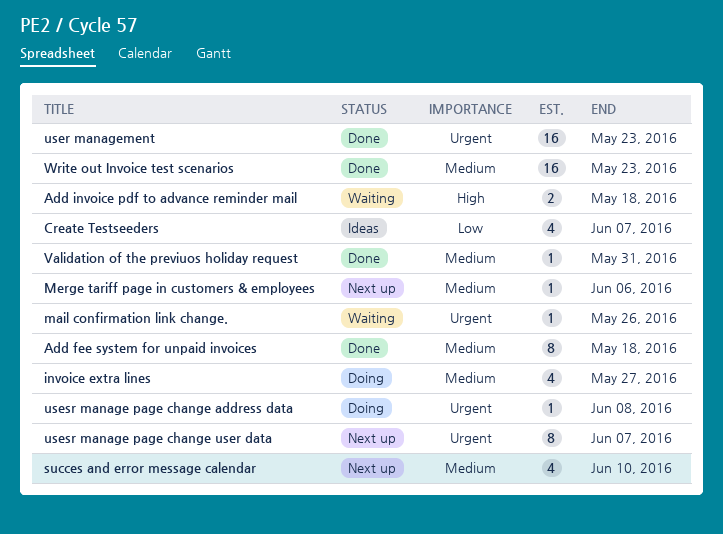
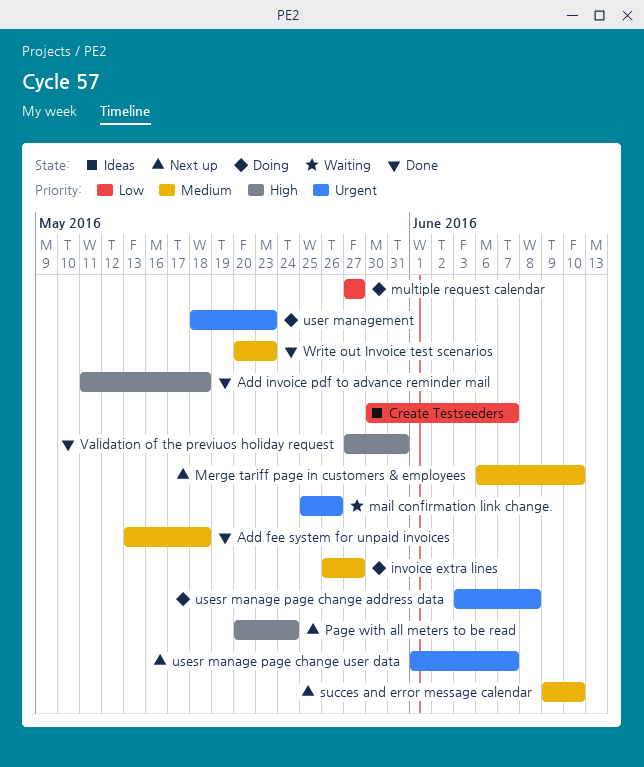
Add invoice pdf to advance reminder mail, status: Waiting -> Done
Merge tariff page in customers & employees, due: Jun 6 -> Jun 10
multiple request calendar: none -> present
Page with all meters to be read: none -> present
user management, status: Done -> Doing
Validation of the previuos holiday request, priority: Medium -> High

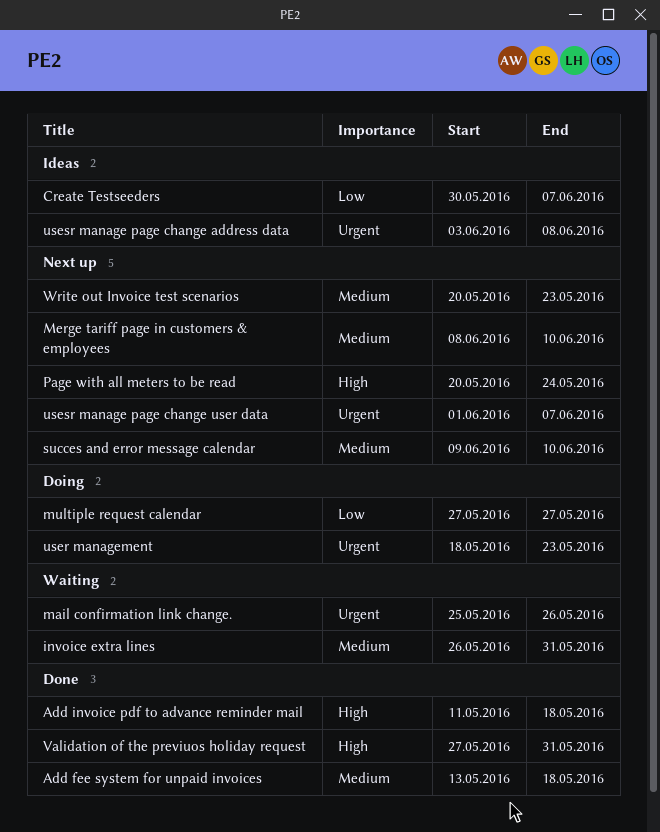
invoice extra lines, status: Doing -> Waiting
invoice extra lines, due: May 27 -> May 31
Merge tariff page in customers & employees, start: Jun 6 -> Jun 8
usesr manage page change address data, status: Doing -> Ideas
Write out Invoice test scenarios, status: Done -> Next up

